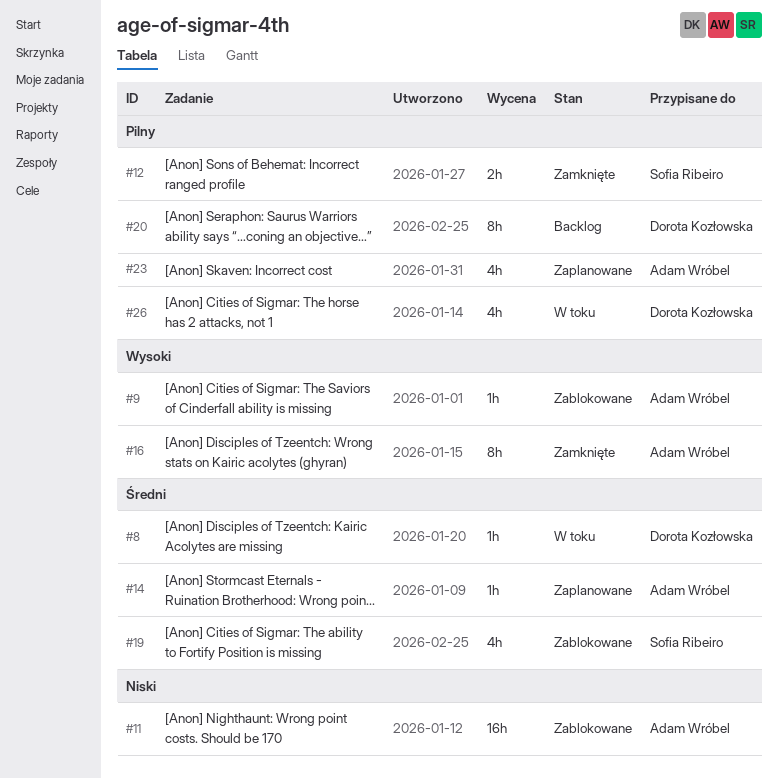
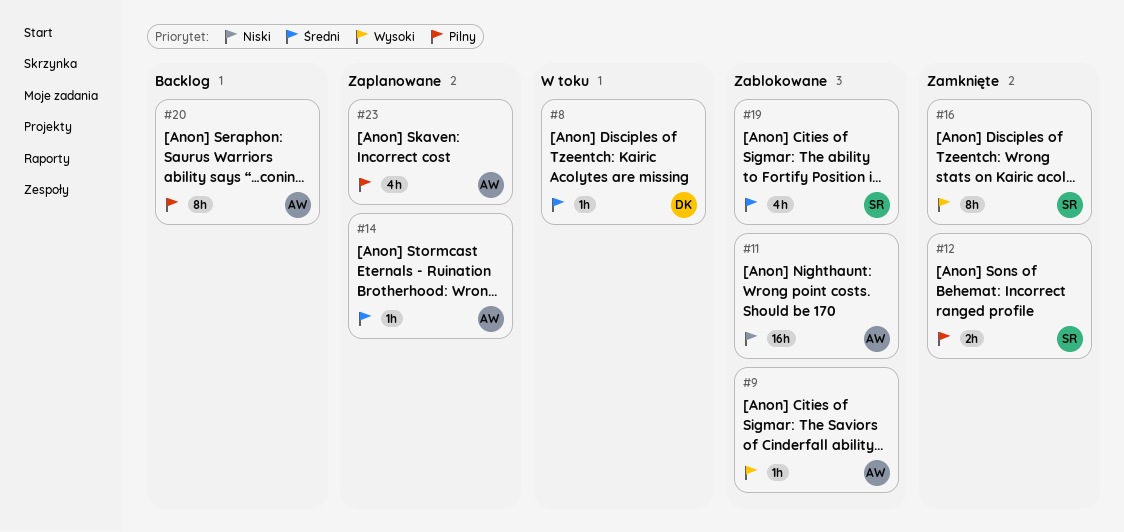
#16, owner: Adam Wróbel -> Sofia Ribeiro
#20, owner: Dorota Kozłowska -> Adam Wróbel
#26: present -> none

